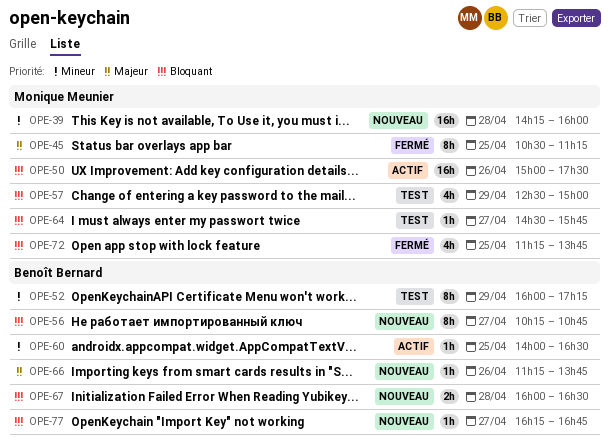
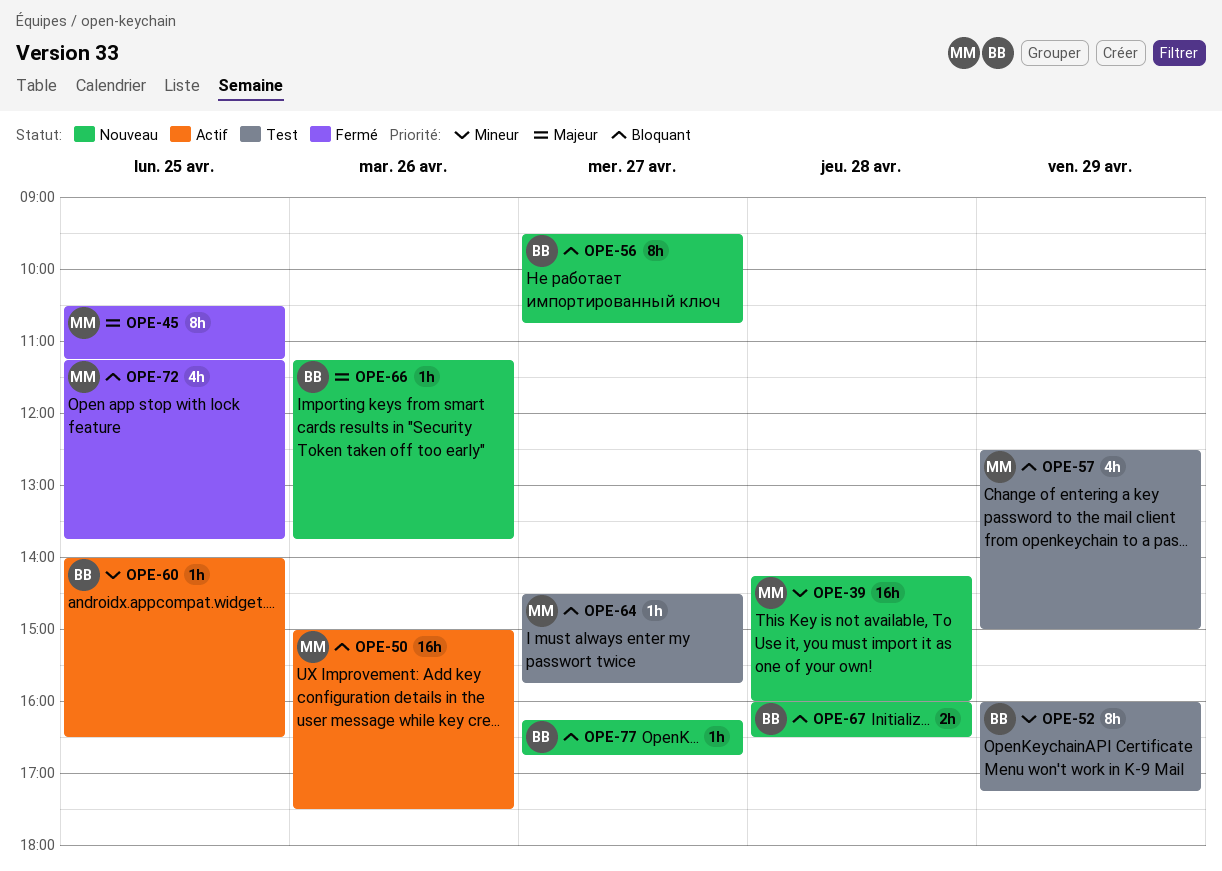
OPE-56, begins: 10:15 -> 09:30

